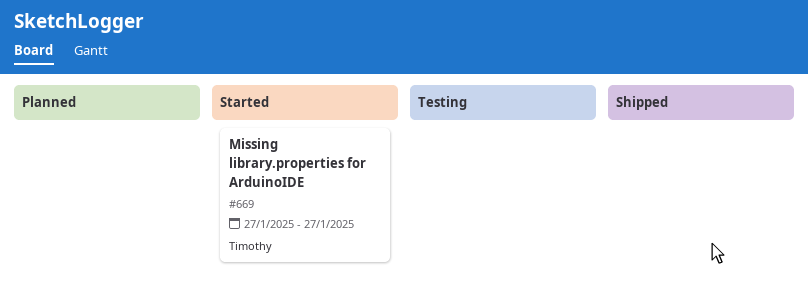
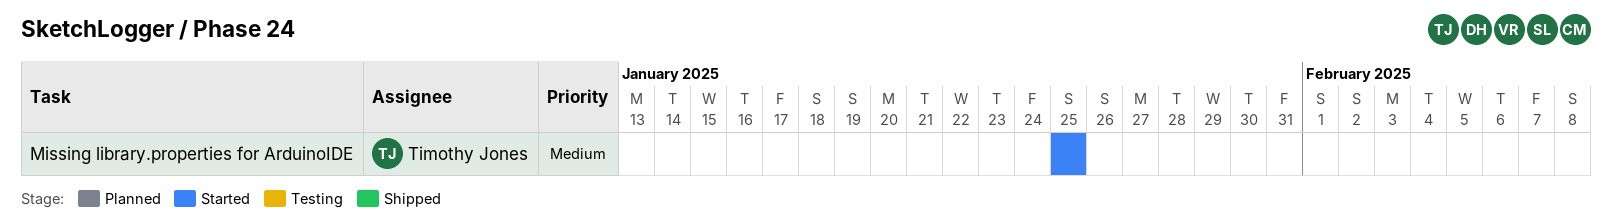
Missing library.properties for ArduinoIDE, start: Jan 27 -> Jan 25
Missing library.properties for ArduinoIDE, due: Jan 27 -> Jan 25

